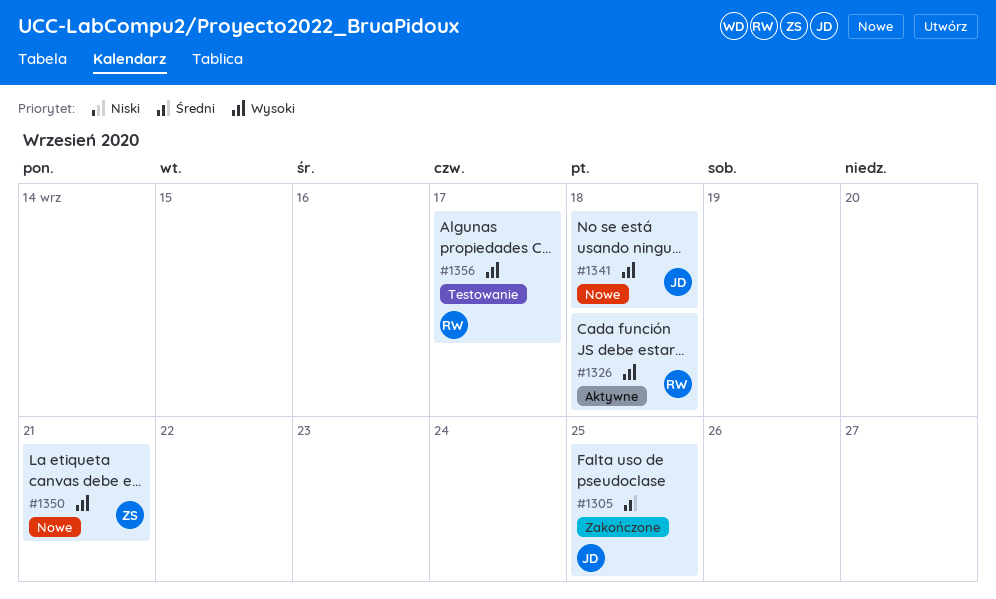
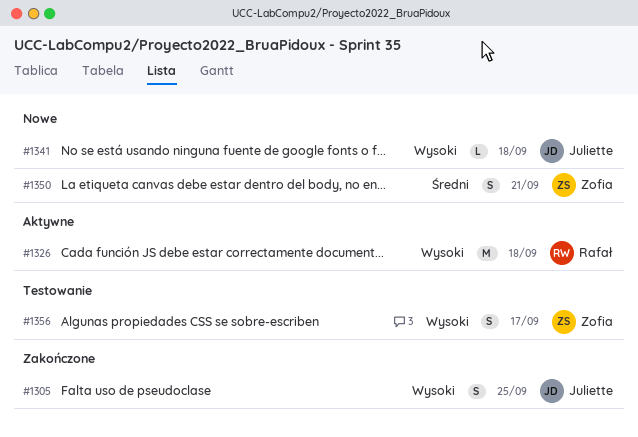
#1305, priority: Średni -> Wysoki
#1350, priority: Wysoki -> Średni
#1356, owner: Rafał -> Zofia

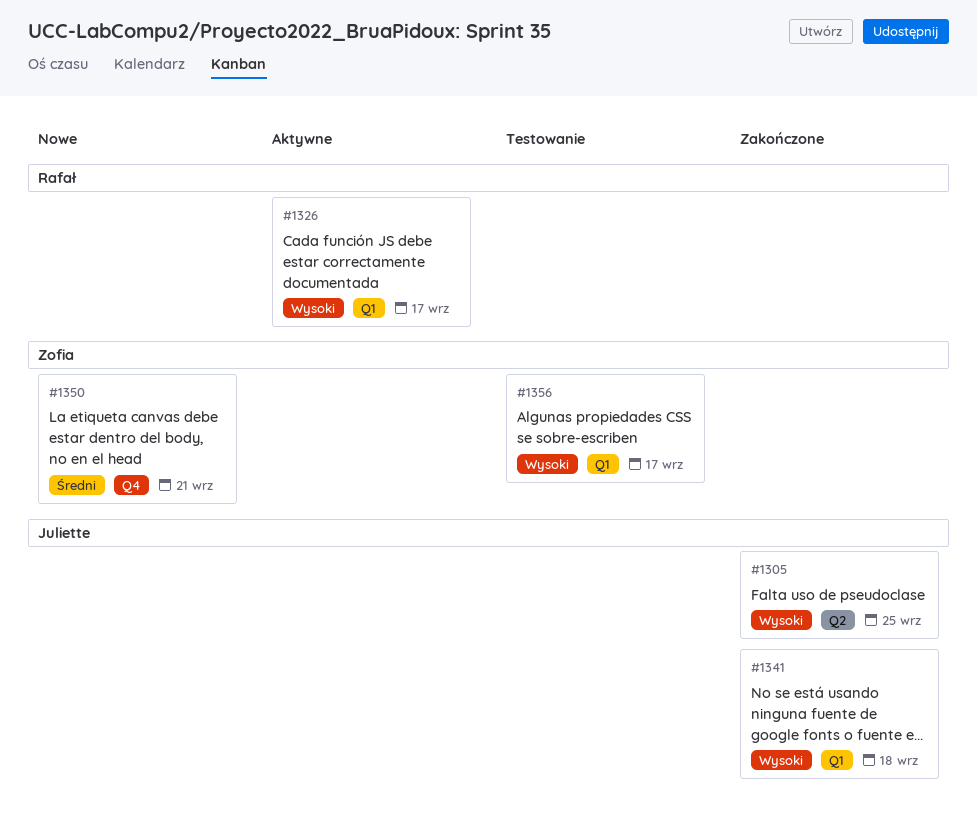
#1326, due: Sep 18 -> Sep 17
#1341, status: Nowe -> Zakończone

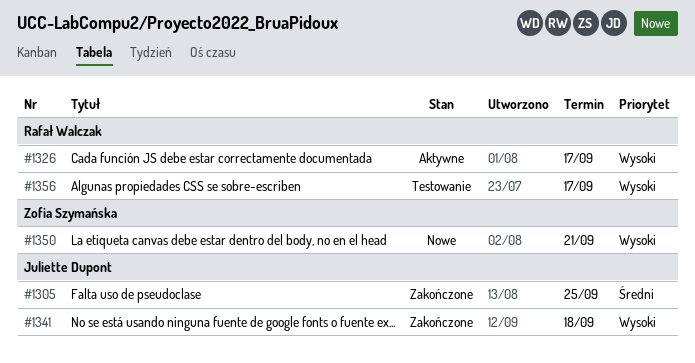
#1305, priority: Wysoki -> Średni
#1350, priority: Średni -> Wysoki
#1356, owner: Zofia Szymańska -> Rafał Walczak

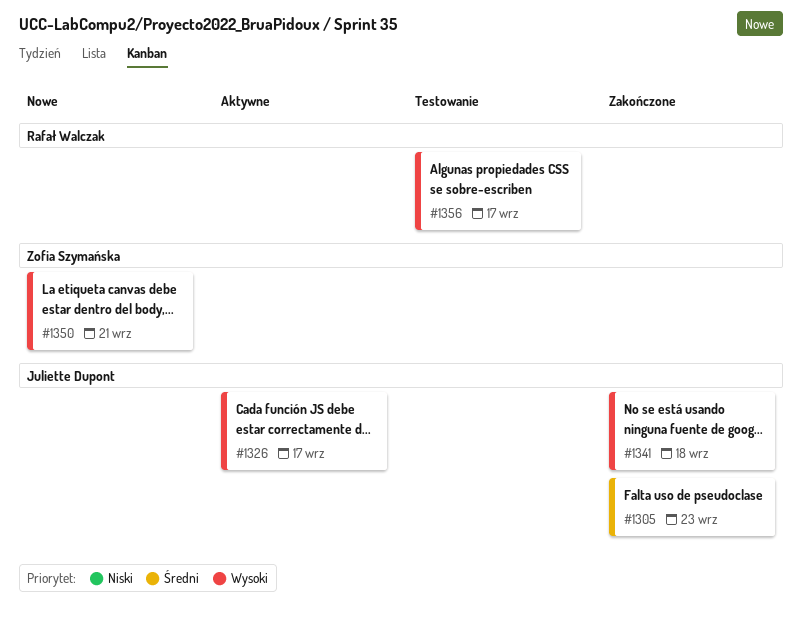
#1305, due: Sep 25 -> Sep 23
#1326, owner: Rafał Walczak -> Juliette Dupont

